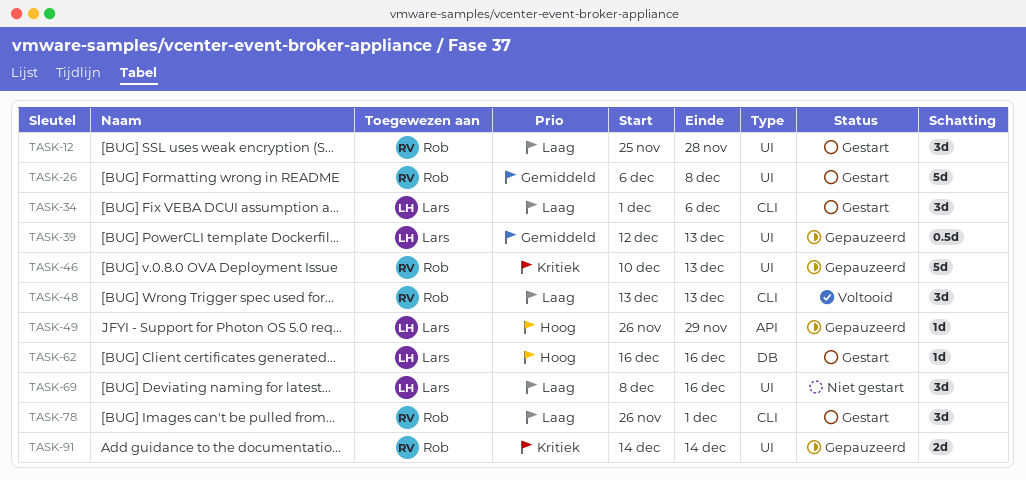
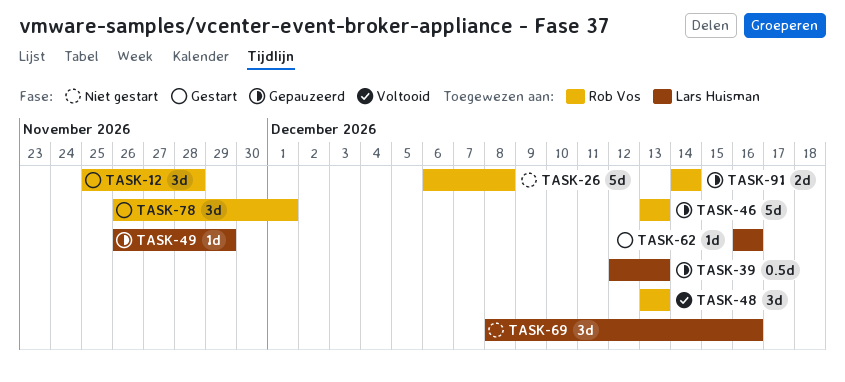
TASK-26, status: Gestart -> Niet gestart
TASK-34: present -> none
TASK-46, start: Dec 10 -> Dec 13

